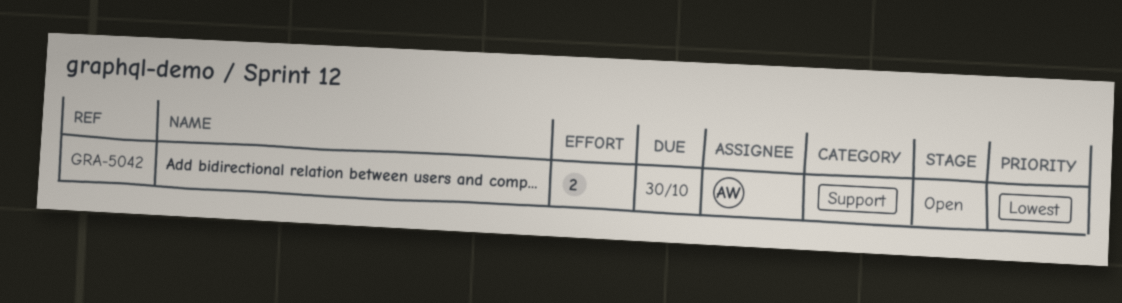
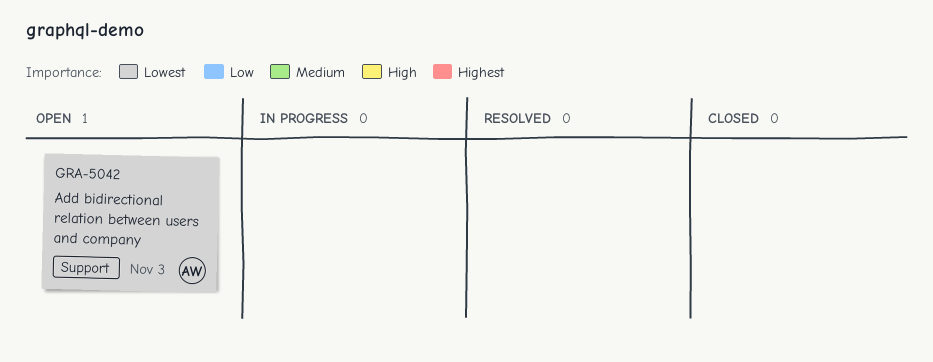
GRA-5042, due: Oct 30 -> Nov 3

